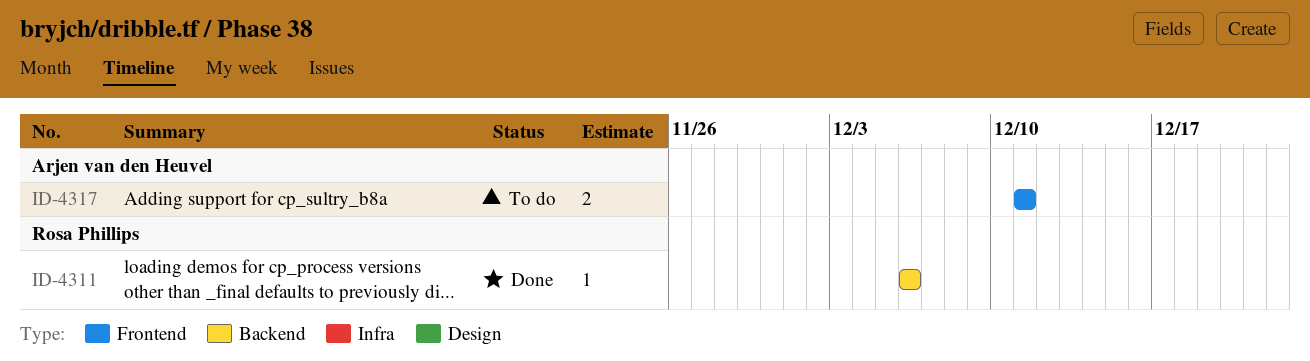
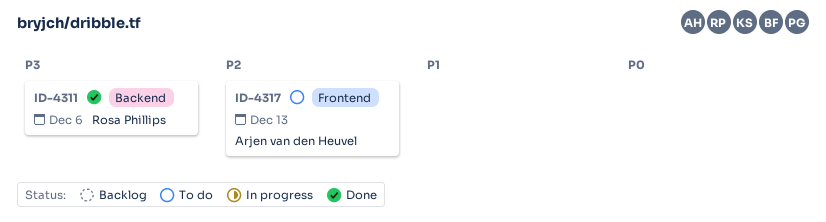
ID-4317, due: Dec 11 -> Dec 13

